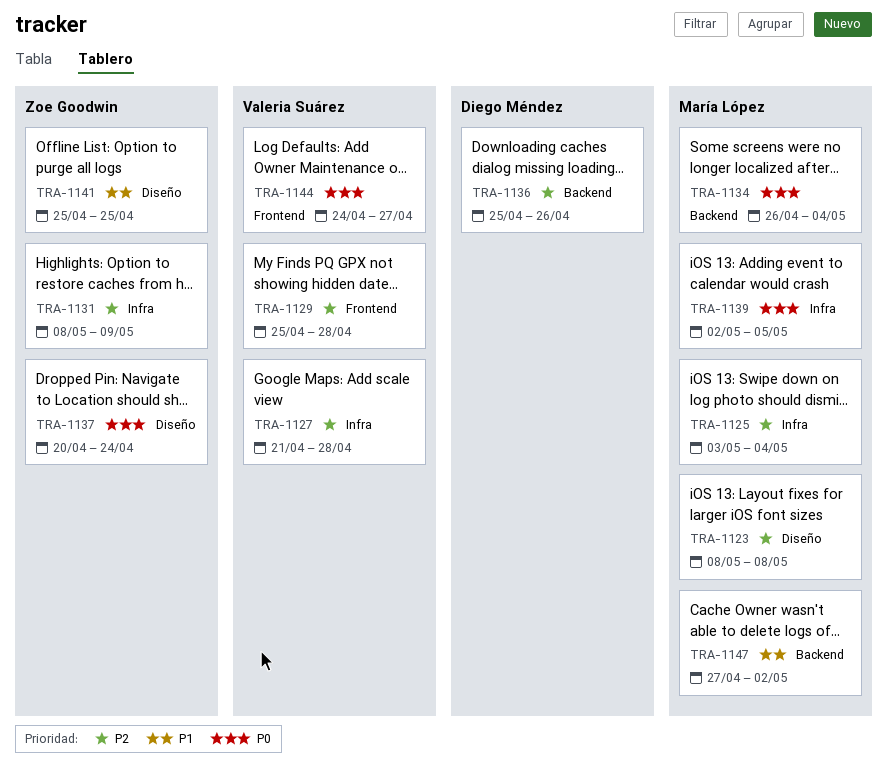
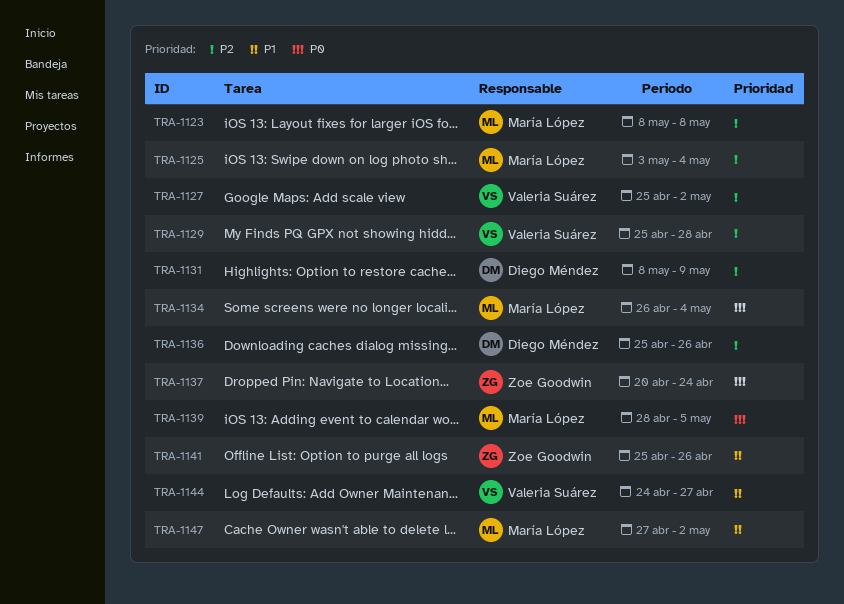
TRA-1127, start: Apr 21 -> Apr 25
TRA-1127, due: Apr 28 -> May 2
TRA-1131, owner: Zoe Goodwin -> Diego Méndez
TRA-1139, start: May 2 -> Apr 28
TRA-1141, due: Apr 25 -> Apr 26
TRA-1144, priority: P0 -> P1

